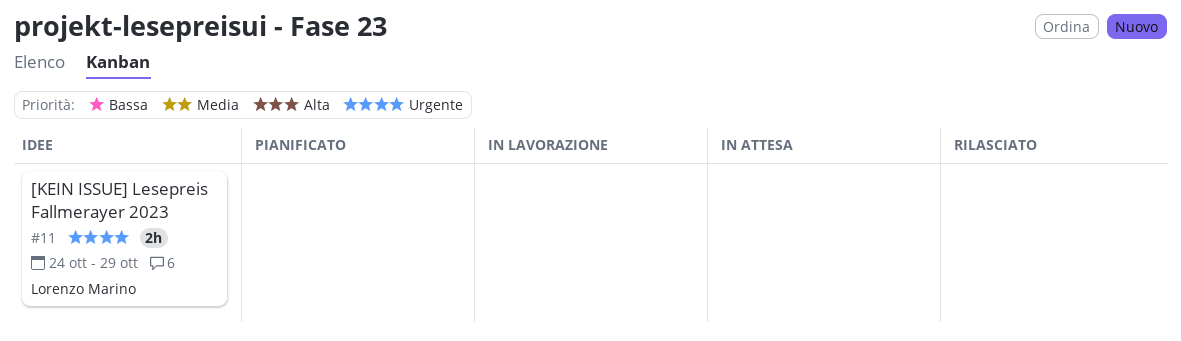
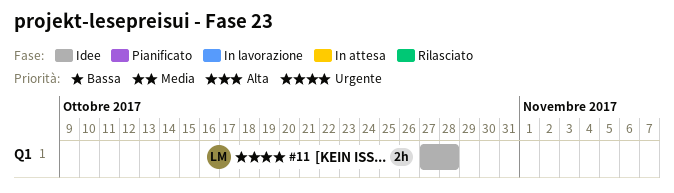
#11, start: Oct 24 -> Oct 27
#11, due: Oct 29 -> Oct 28

